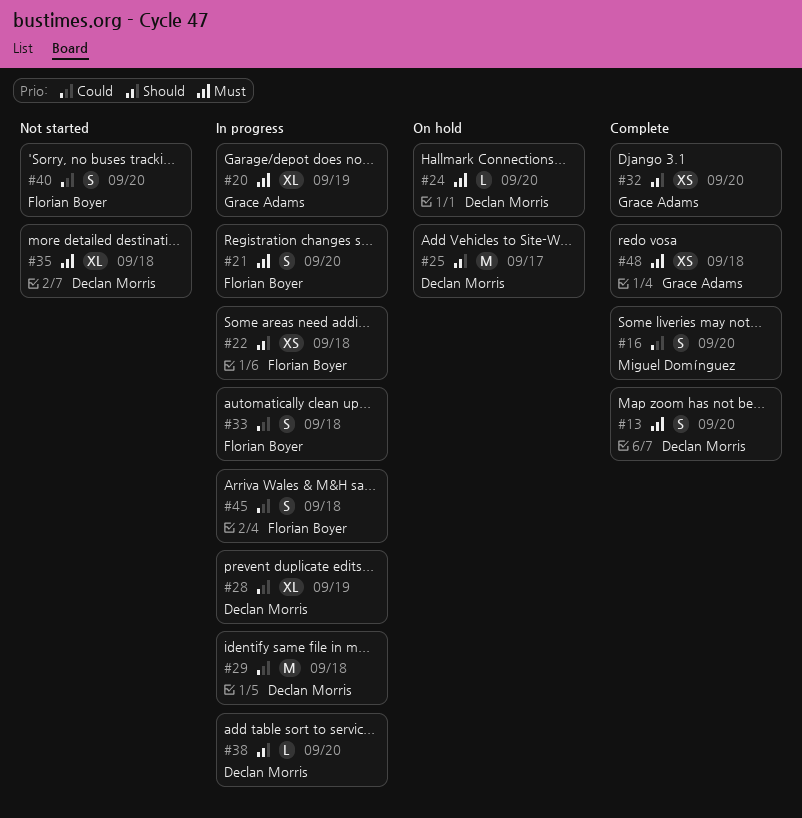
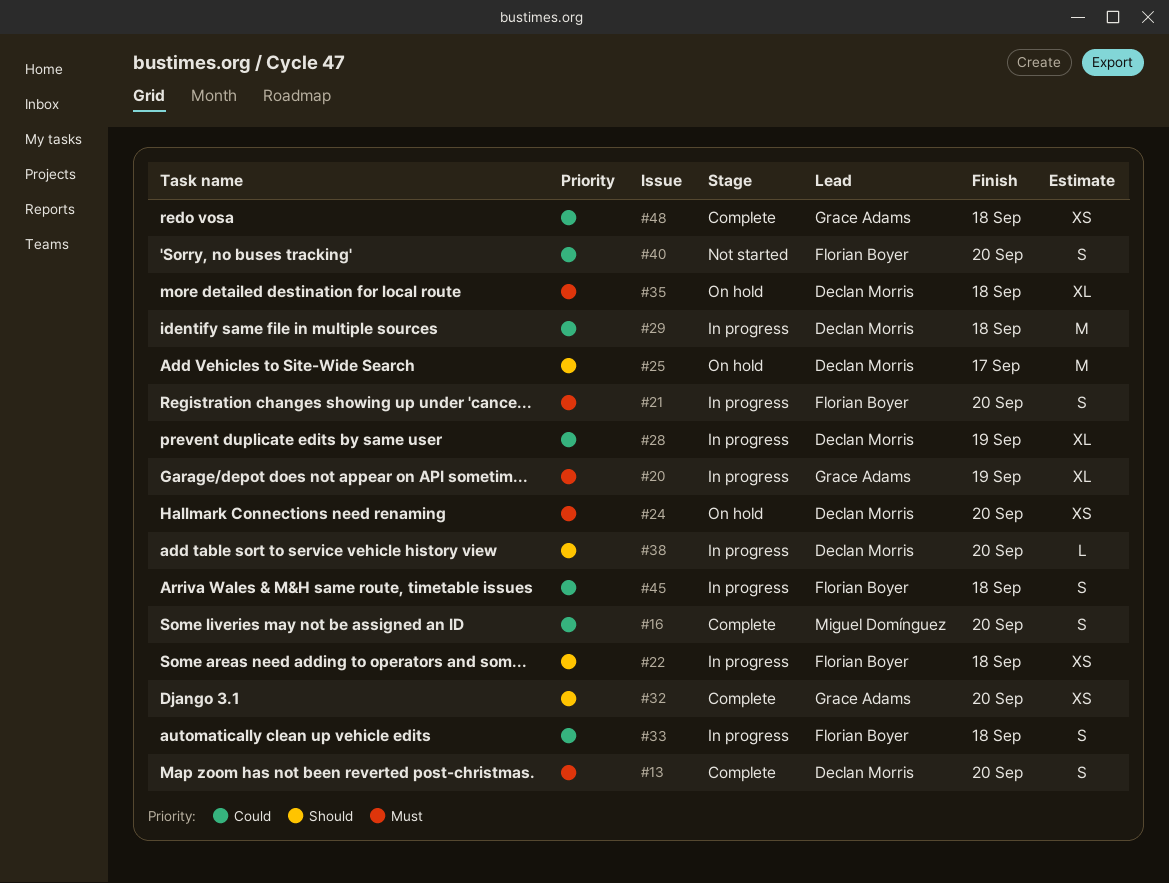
#24, estimate: L -> XS
#35, status: Not started -> On hold
#48, priority: Must -> Could

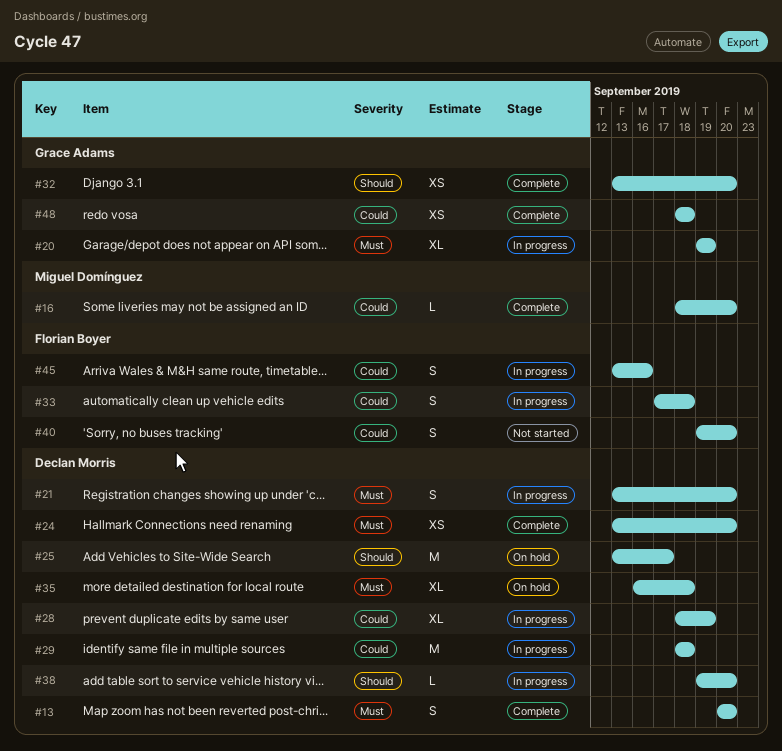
#16, estimate: S -> L
#21, owner: Florian Boyer -> Declan Morris
#22: present -> none
#24, status: On hold -> Complete
#45, due: Sep 18 -> Sep 16

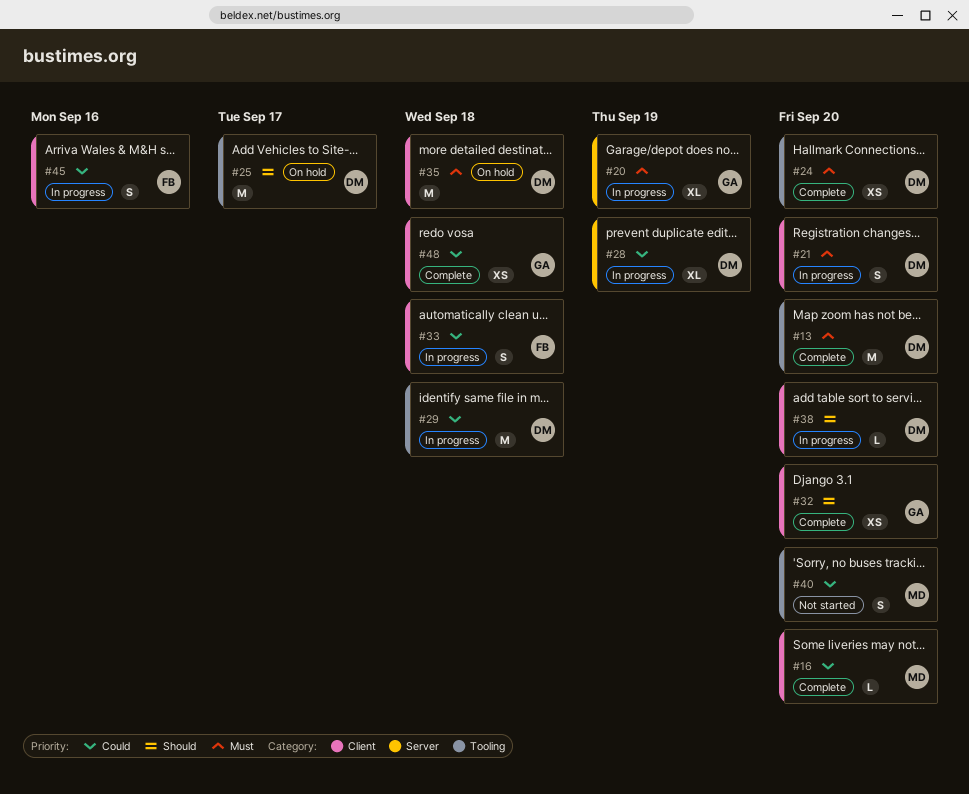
#13, estimate: S -> M
#35, estimate: XL -> M
#40, owner: Florian Boyer -> Miguel Domínguez

